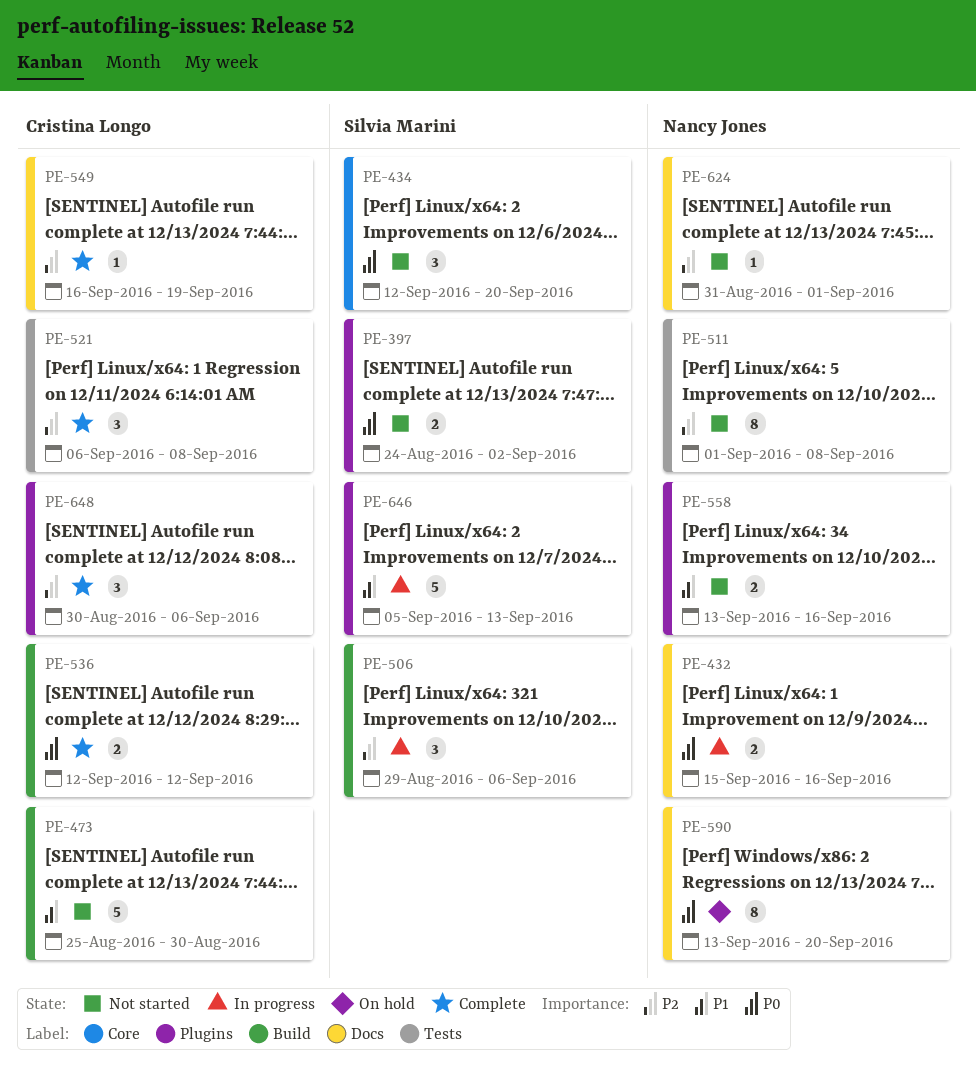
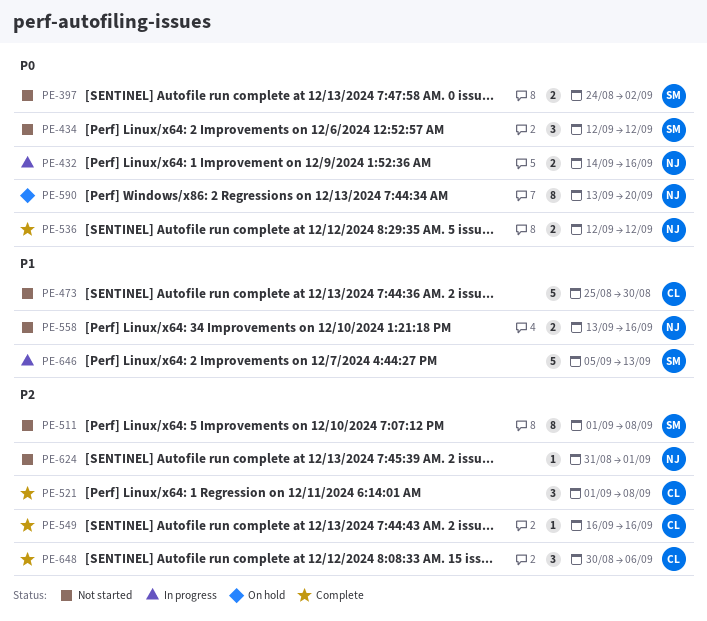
PE-432, start: Sep 15 -> Sep 14
PE-434, due: Sep 20 -> Sep 12
PE-506: present -> none
PE-511, owner: Nancy Jones -> Silvia Marini
PE-521, start: Sep 6 -> Sep 1
PE-536, owner: Cristina Longo -> Nancy Jones
PE-549, due: Sep 19 -> Sep 16

